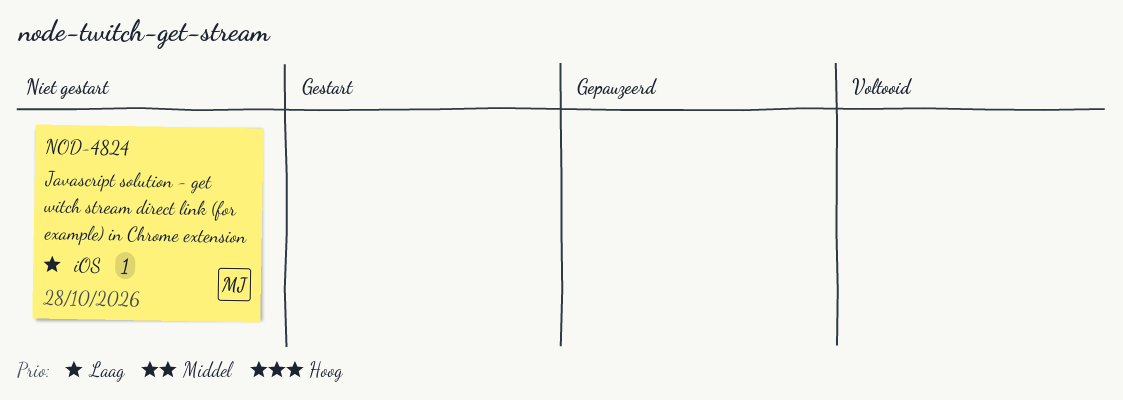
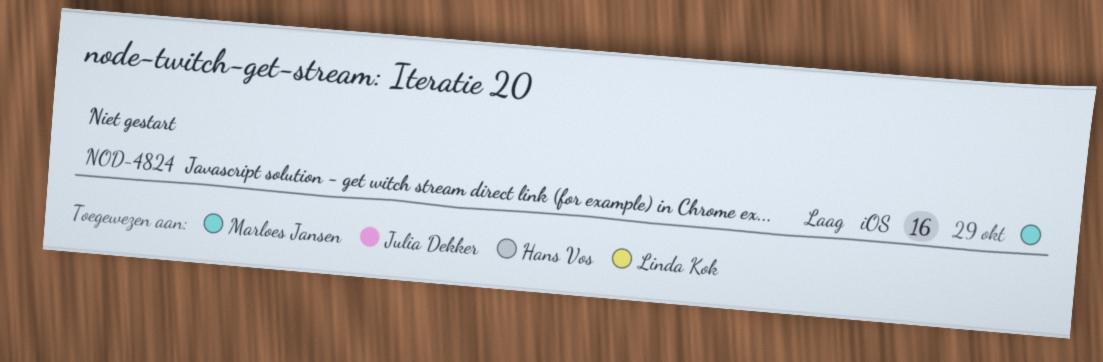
NOD-4824, estimate: 1 -> 16
NOD-4824, due: Oct 28 -> Oct 29

